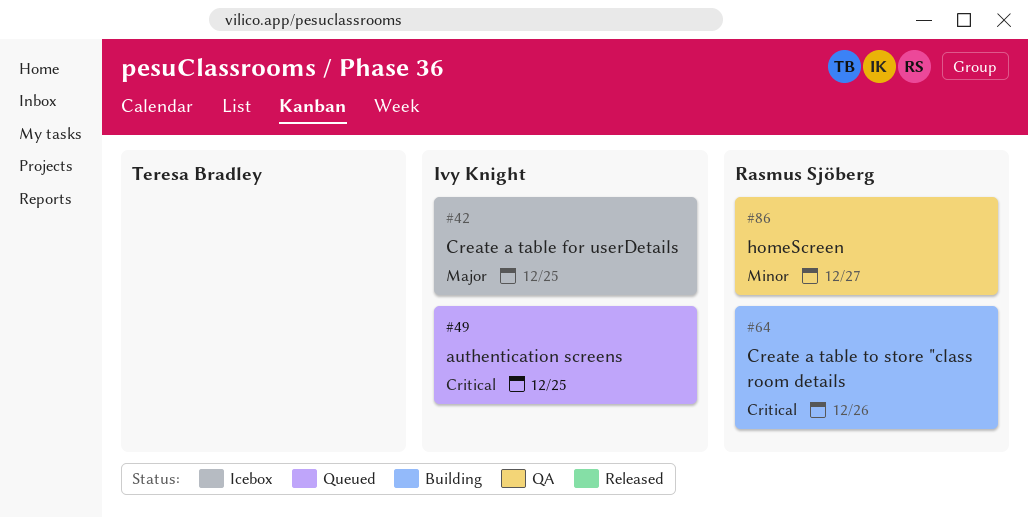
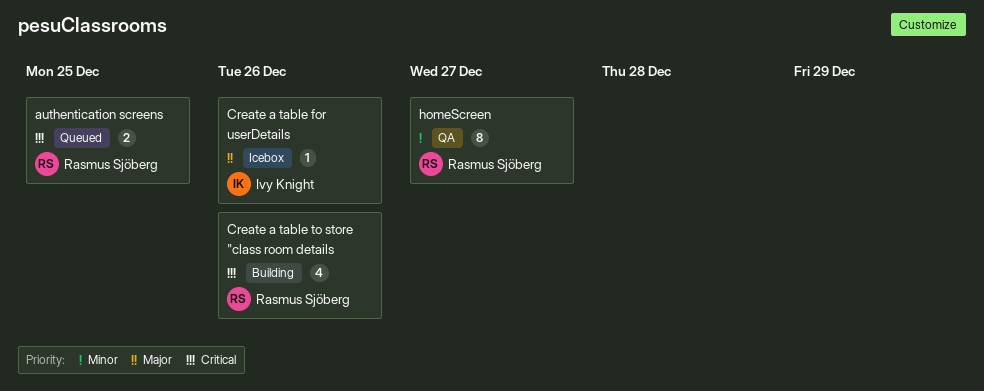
authentication screens, owner: Ivy Knight -> Rasmus Sjöberg
Create a table for userDetails, due: Dec 25 -> Dec 26

